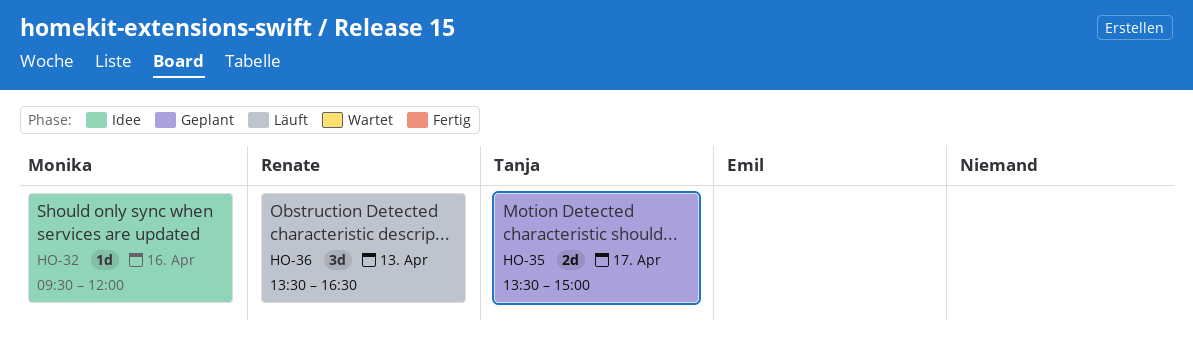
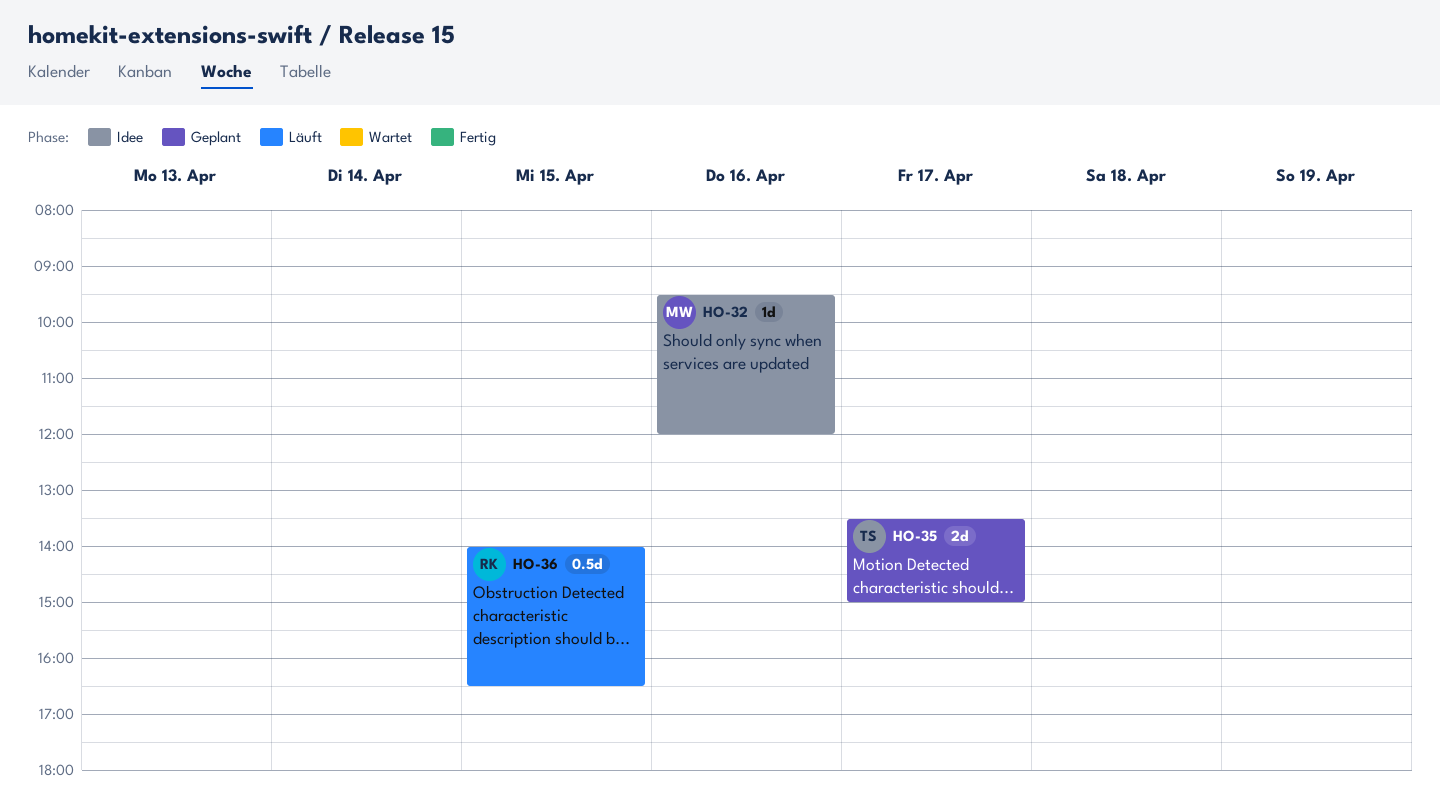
HO-36, estimate: 3d -> 0.5d
HO-36, day: Apr 13 -> Apr 15
HO-36, begins: 13:30 -> 14:00

